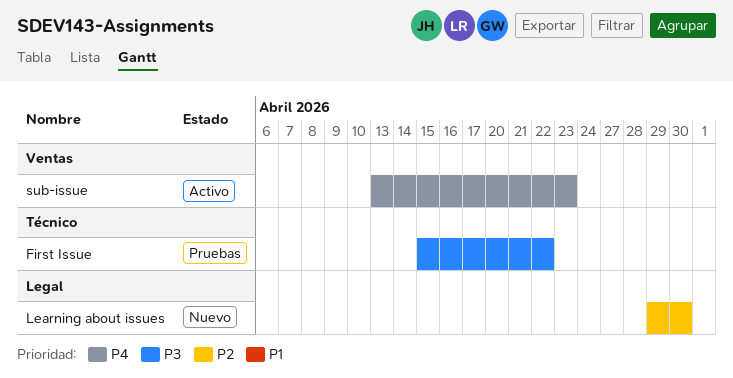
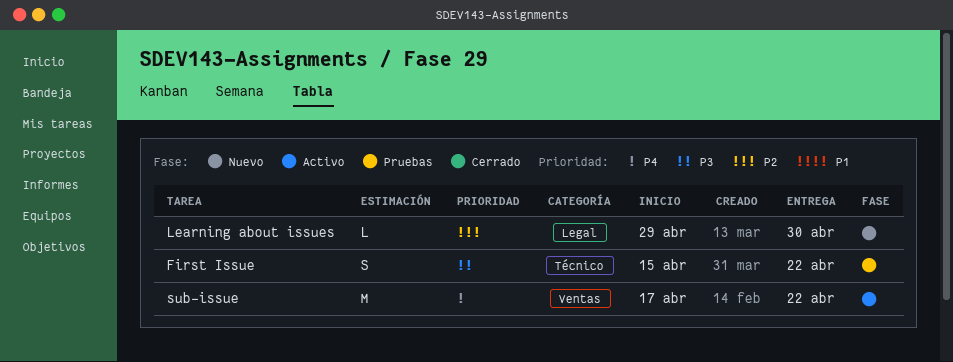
sub-issue, start: Apr 13 -> Apr 17
sub-issue, due: Apr 23 -> Apr 22

